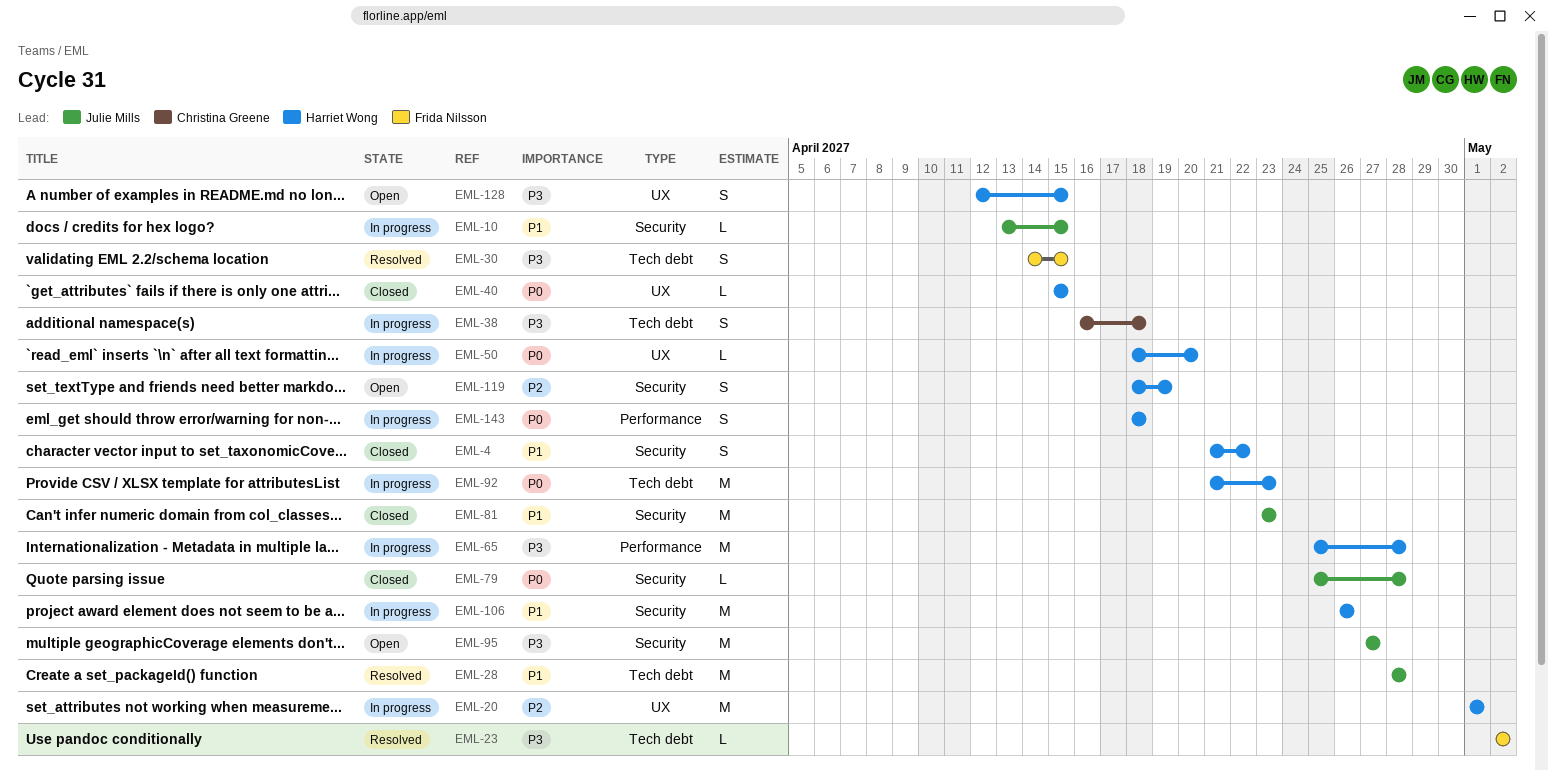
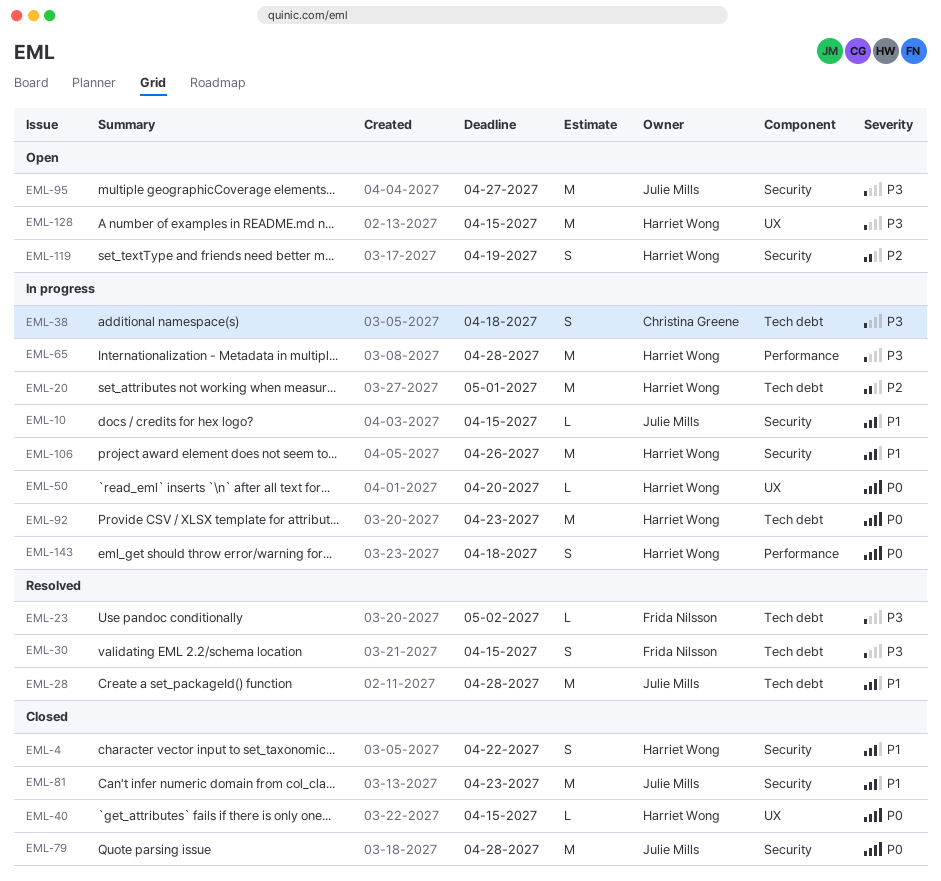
EML-20, label: UX -> Tech debt
EML-79, estimate: L -> M
EML-128, estimate: S -> M

